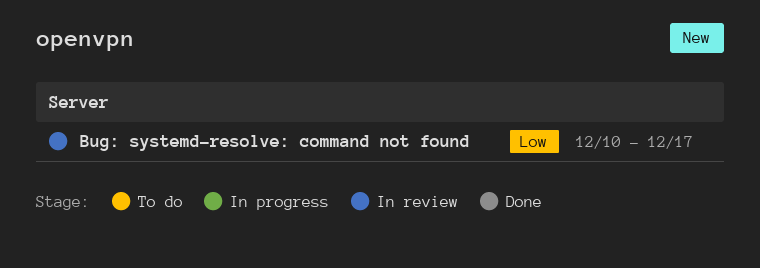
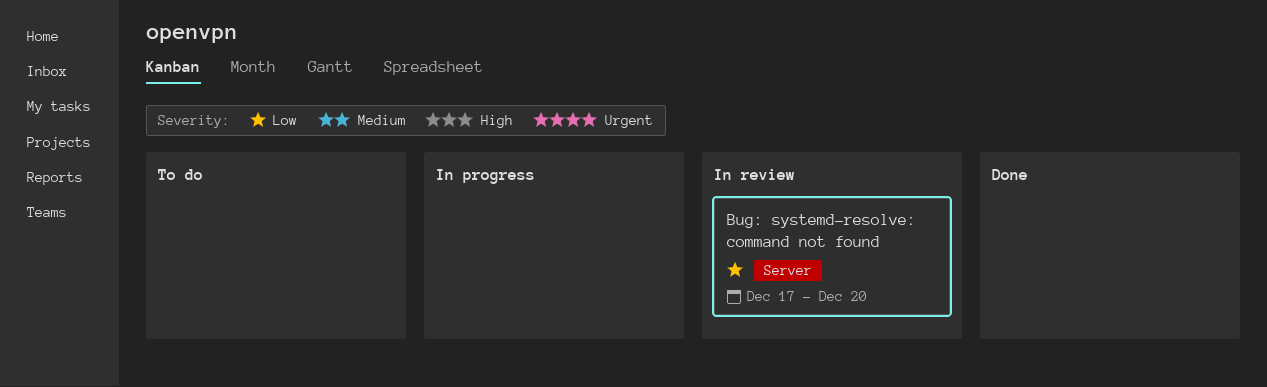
Bug: systemd-resolve: command not found, start: Dec 10 -> Dec 17
Bug: systemd-resolve: command not found, due: Dec 17 -> Dec 20

